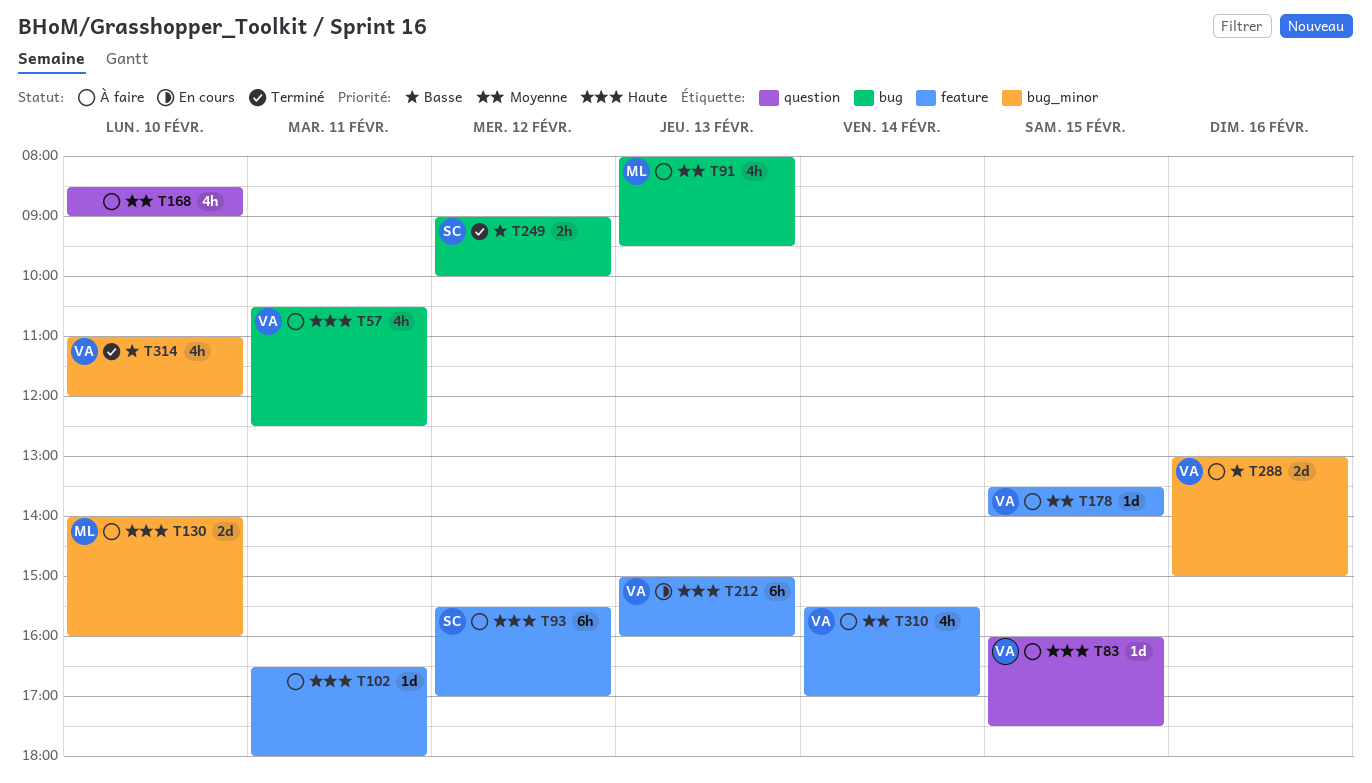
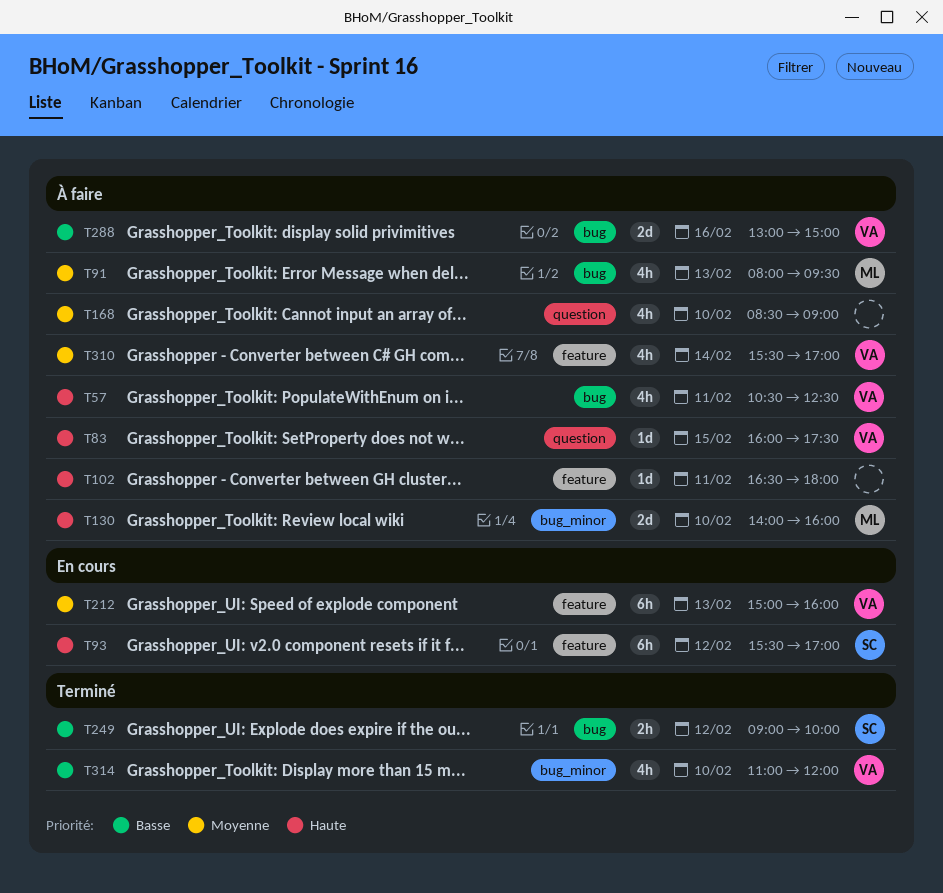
T93, status: À faire -> En cours
T178: present -> none
T212, priority: Haute -> Moyenne
T288, label: bug_minor -> bug

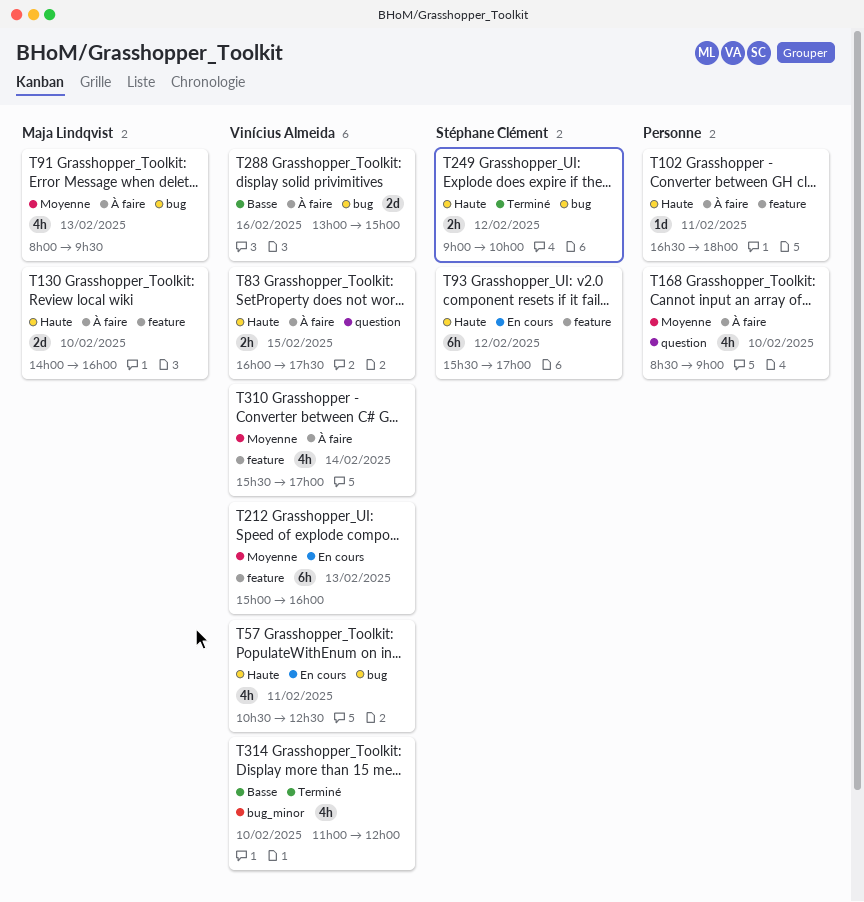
T57, status: À faire -> En cours
T83, estimate: 1d -> 2h
T130, label: bug_minor -> feature
T249, priority: Basse -> Haute

